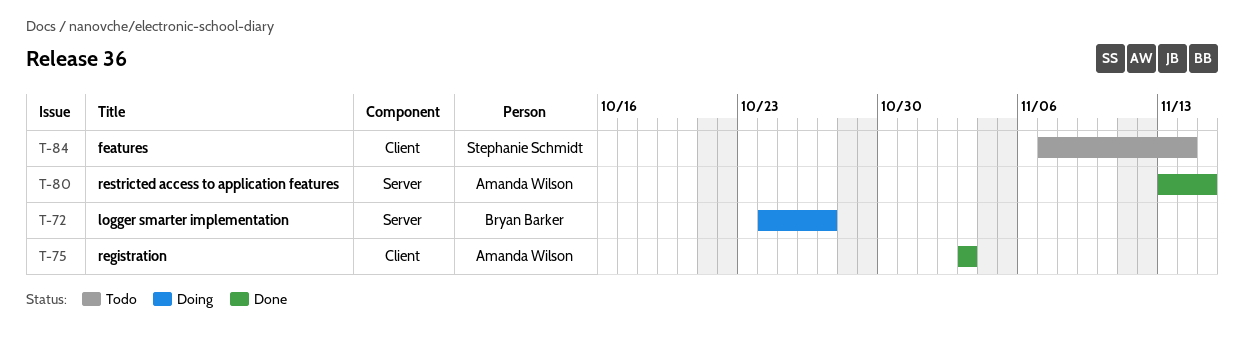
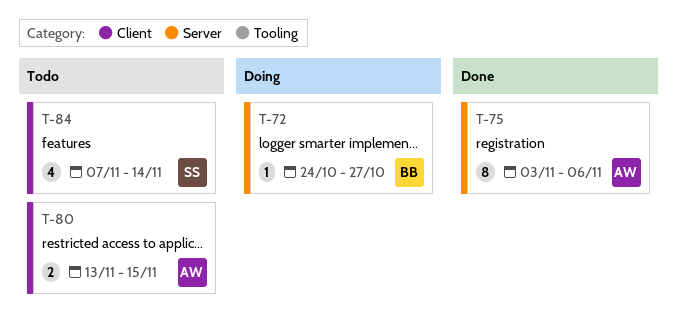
T-75, label: Client -> Server
T-75, due: Nov 3 -> Nov 6
T-80, status: Done -> Todo
T-80, label: Server -> Client

